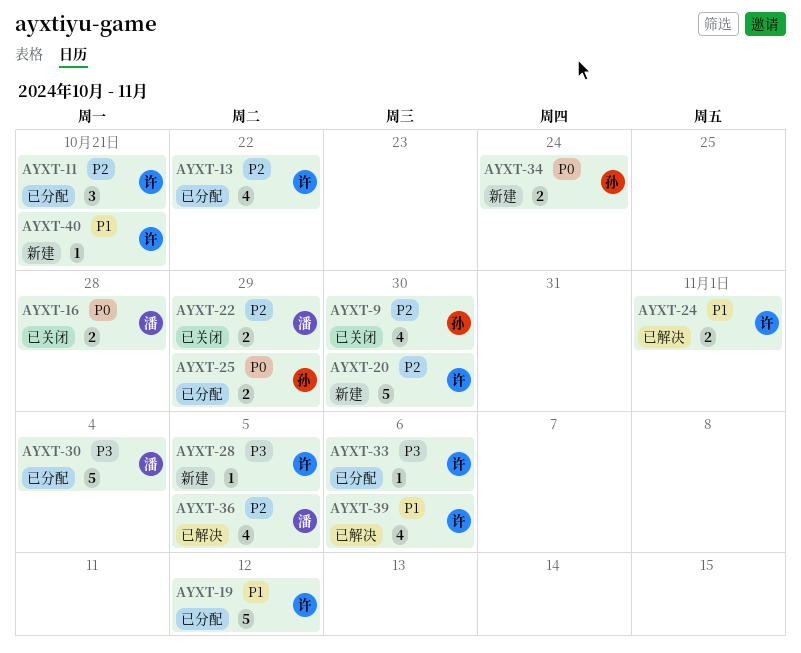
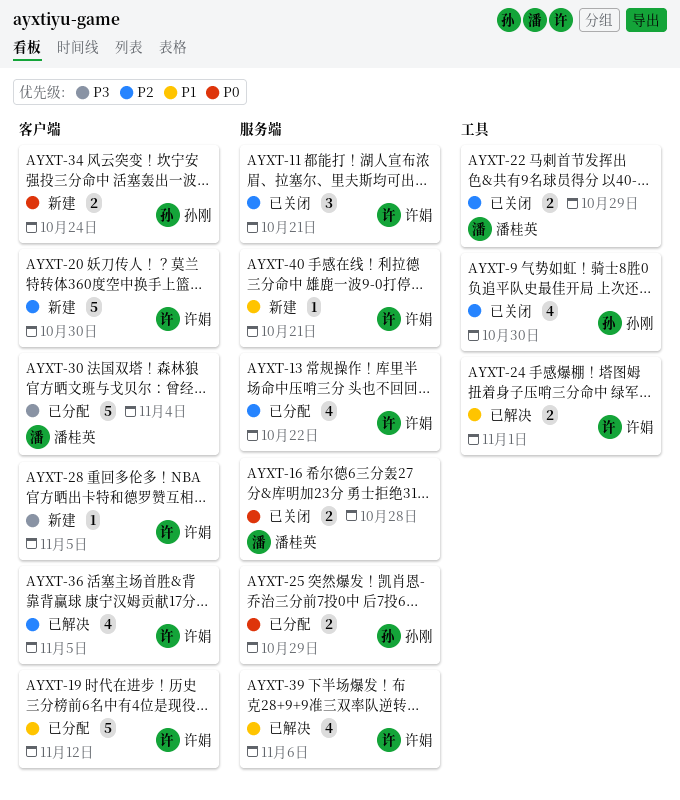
AYXT-11, status: 已分配 -> 已关闭
AYXT-33: present -> none
AYXT-36, owner: 潘桂英 -> 许娟

